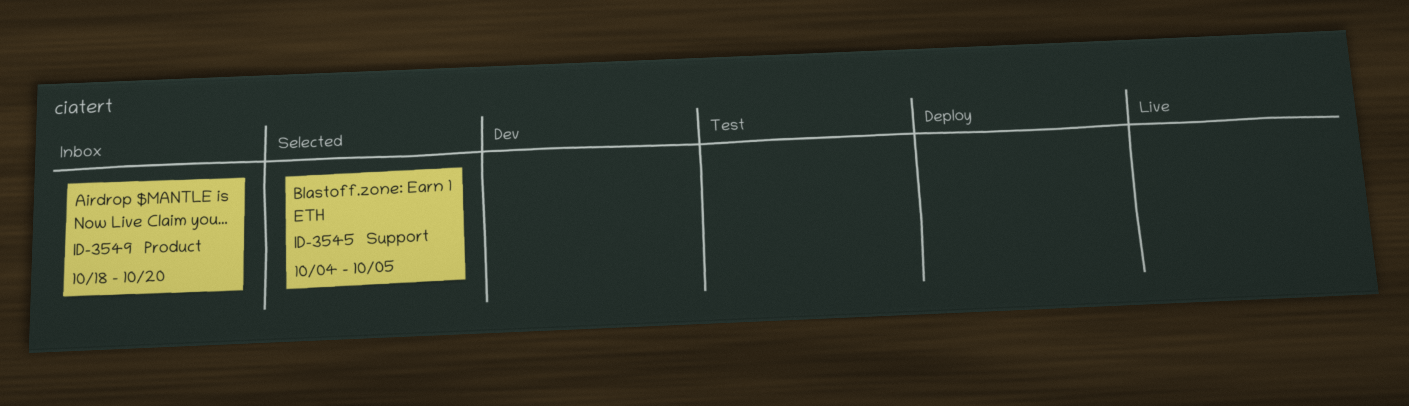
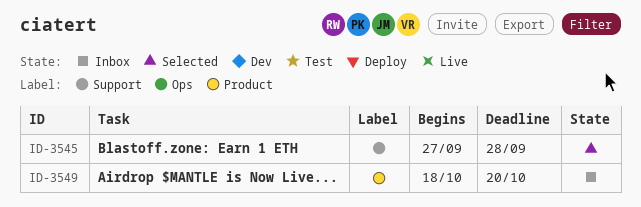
ID-3545, start: Oct 4 -> Sep 27
ID-3545, due: Oct 5 -> Sep 28

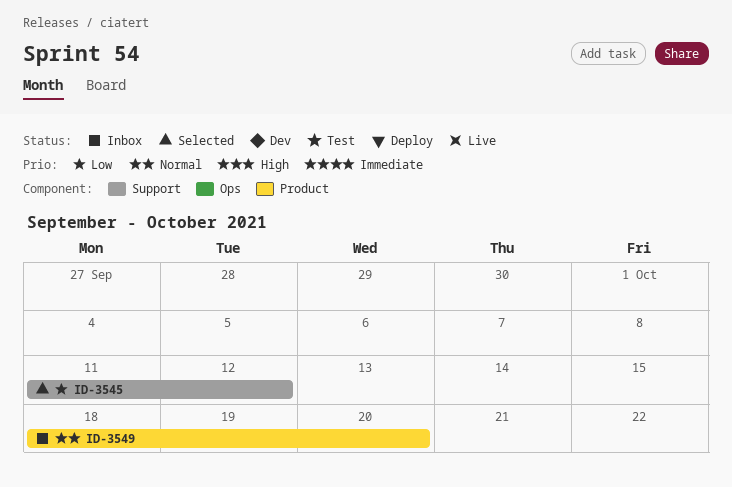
ID-3545, start: Sep 27 -> Oct 11
ID-3545, due: Sep 28 -> Oct 12

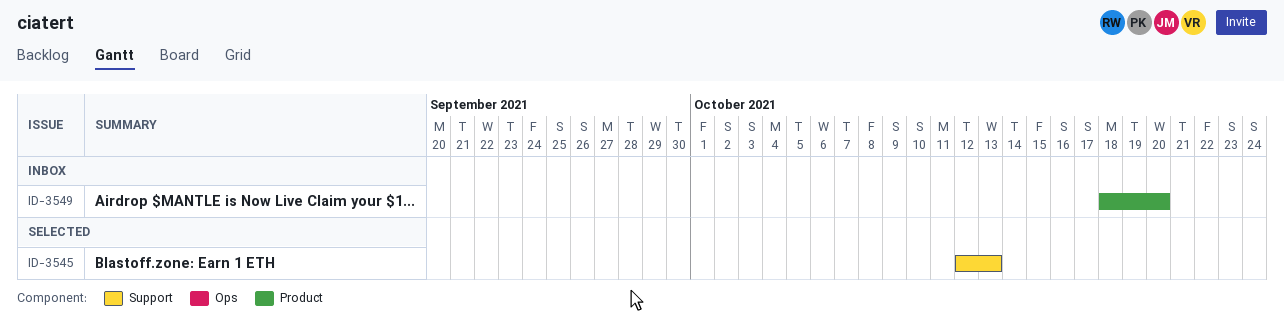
ID-3545, start: Oct 11 -> Oct 12
ID-3545, due: Oct 12 -> Oct 13

